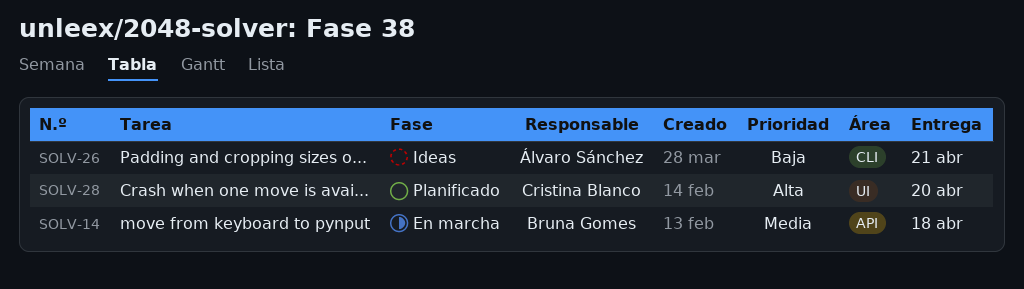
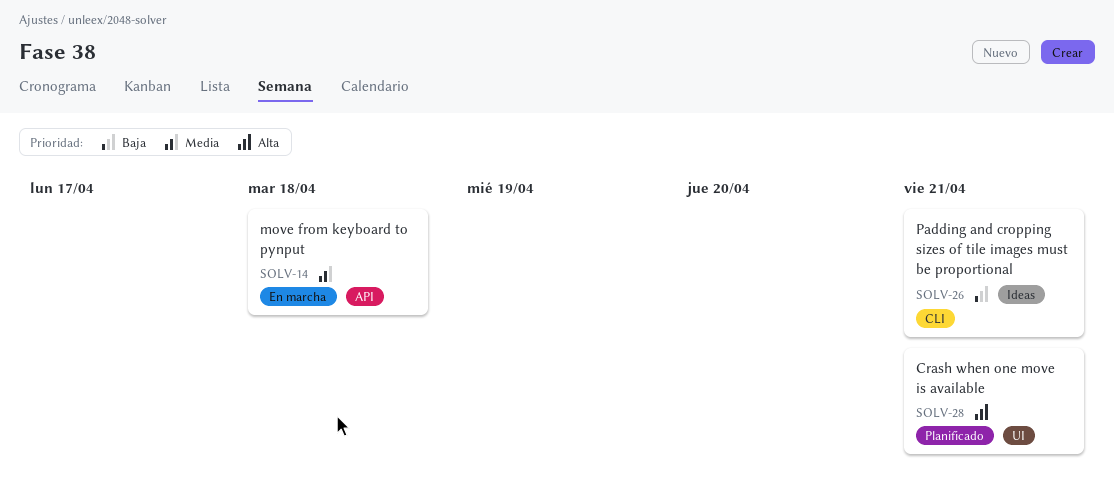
SOLV-28, due: Apr 20 -> Apr 21

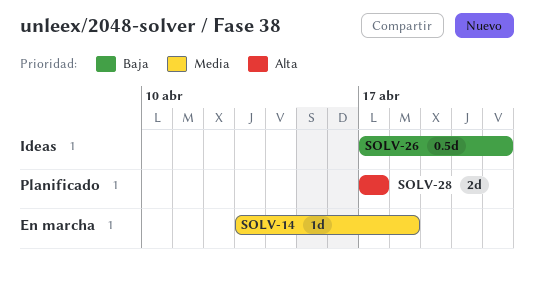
SOLV-28, due: Apr 21 -> Apr 17

